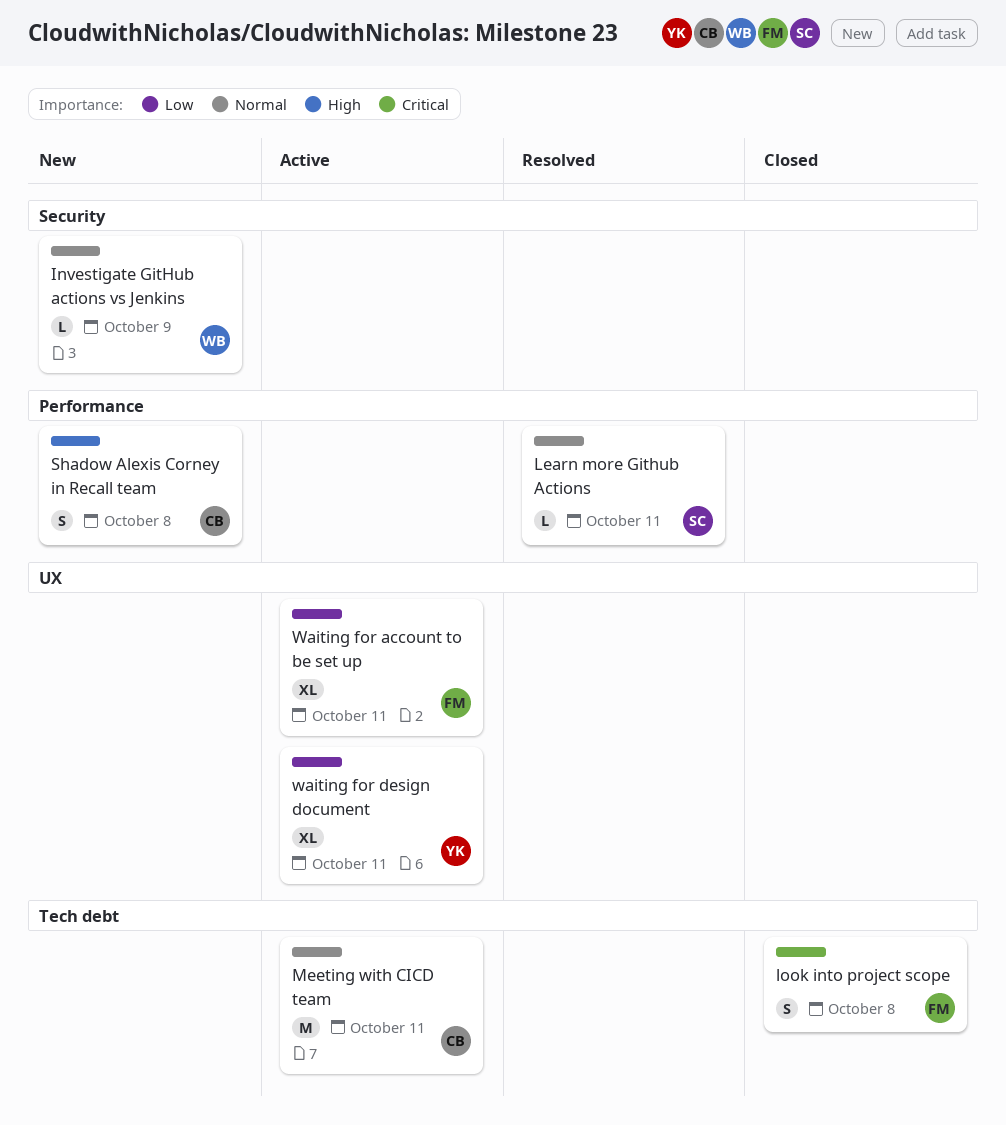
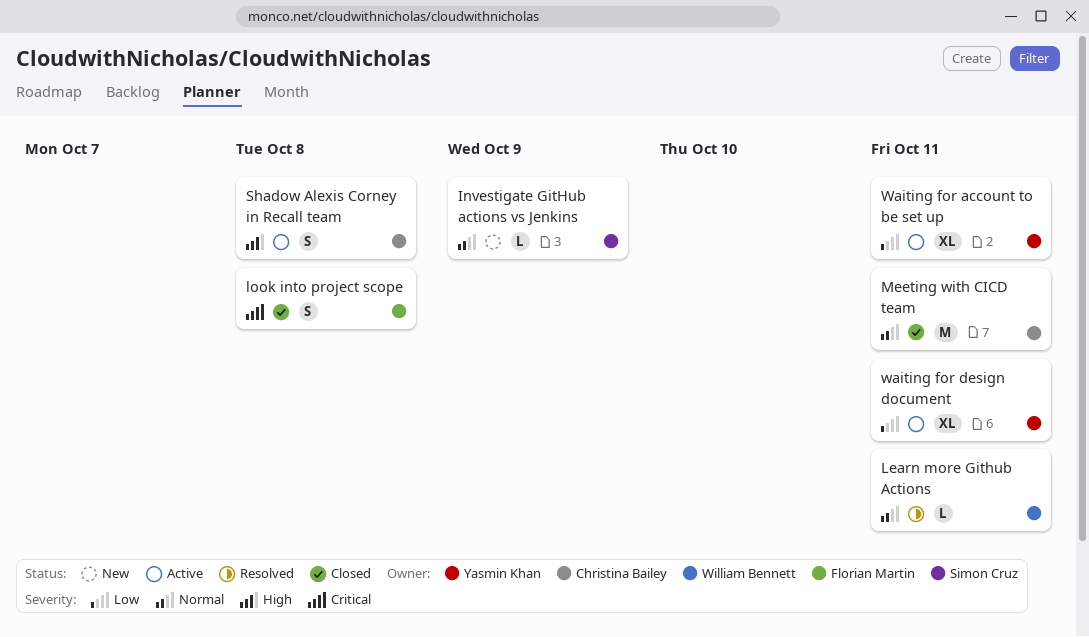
Investigate GitHub actions vs Jenkins, owner: William Bennett -> Simon Cruz
Learn more Github Actions, owner: Simon Cruz -> William Bennett
Meeting with CICD team, status: Active -> Closed
Shadow Alexis Corney in Recall team, status: New -> Active
Waiting for account to be set up, owner: Florian Martin -> Yasmin Khan

